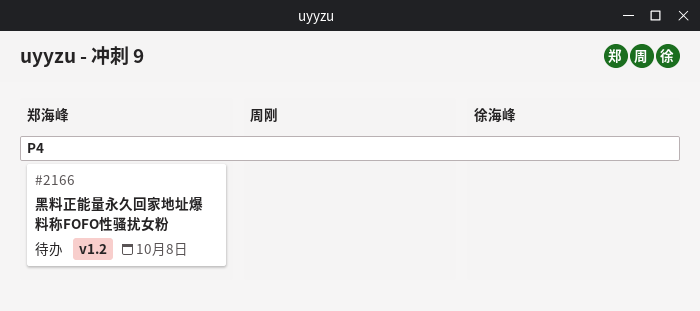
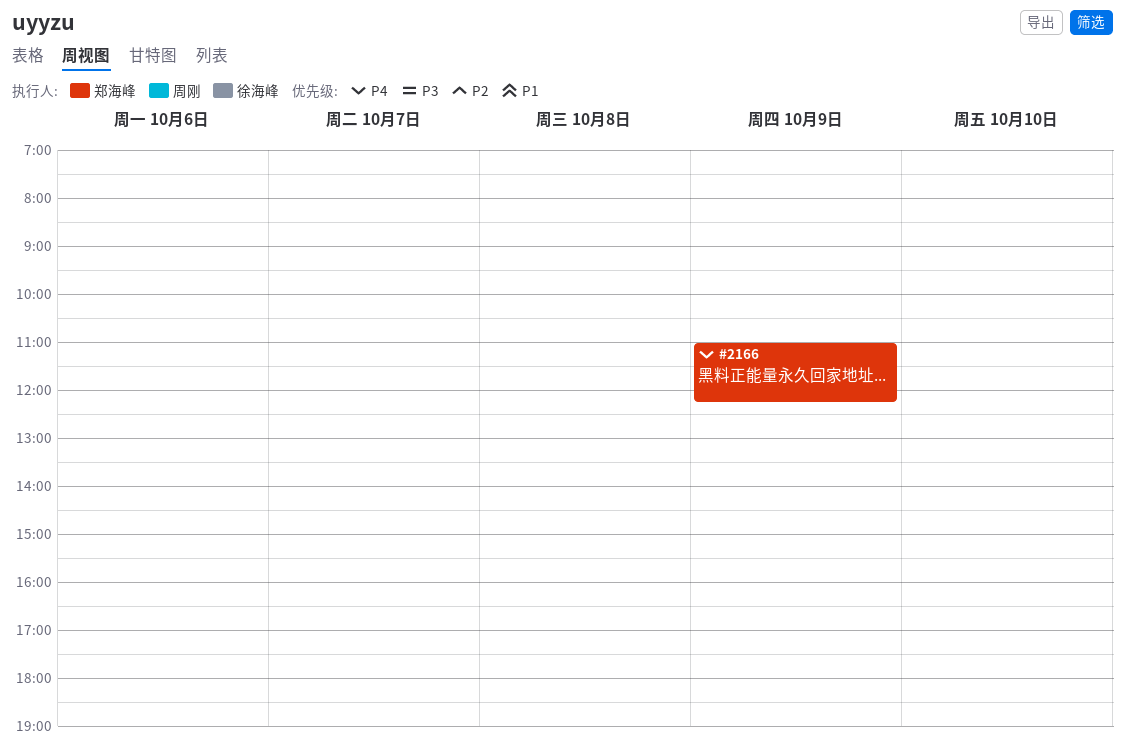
#2166, day: Oct 8 -> Oct 9

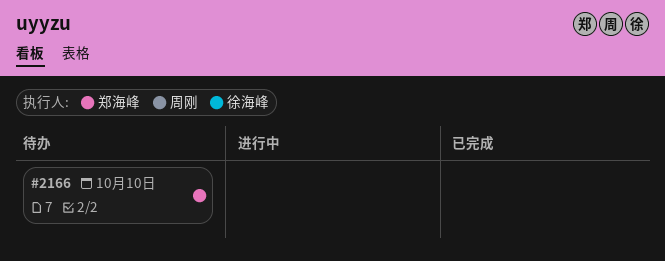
#2166, day: Oct 9 -> Oct 10

